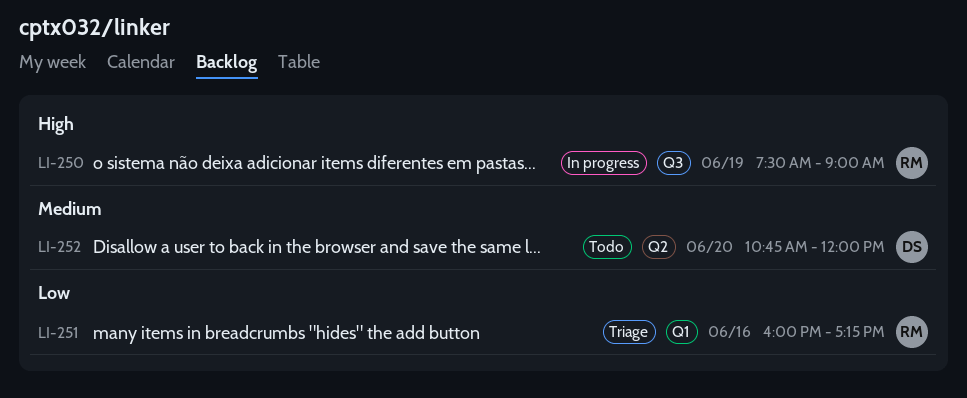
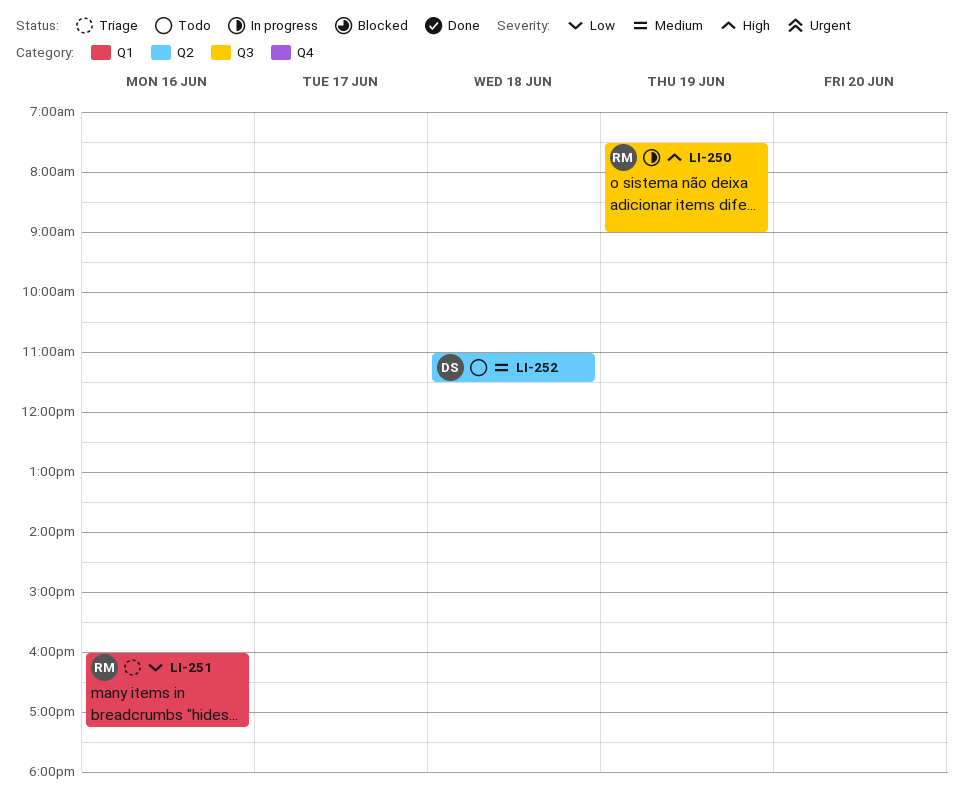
LI-252, day: Jun 20 -> Jun 18
LI-252, begins: 10:45 -> 11:00
LI-252, ends: 12:00 -> 11:30

